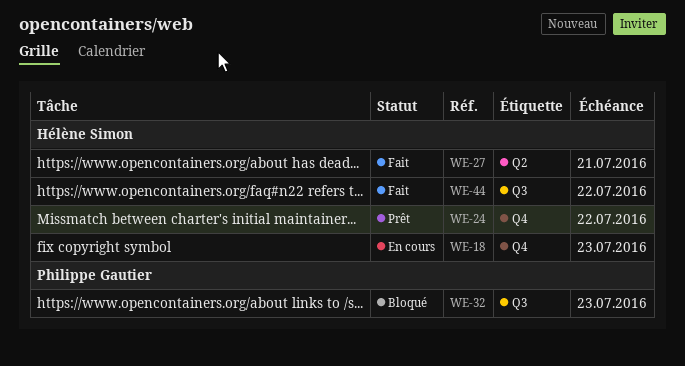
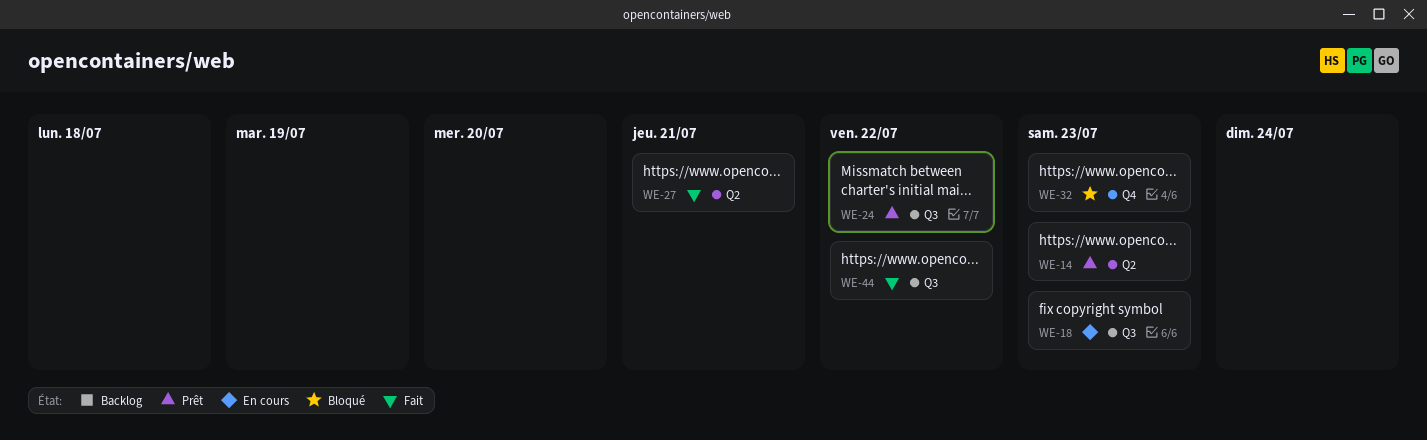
WE-14: none -> present
WE-18, label: Q4 -> Q3
WE-24, label: Q4 -> Q3
WE-32, label: Q3 -> Q4

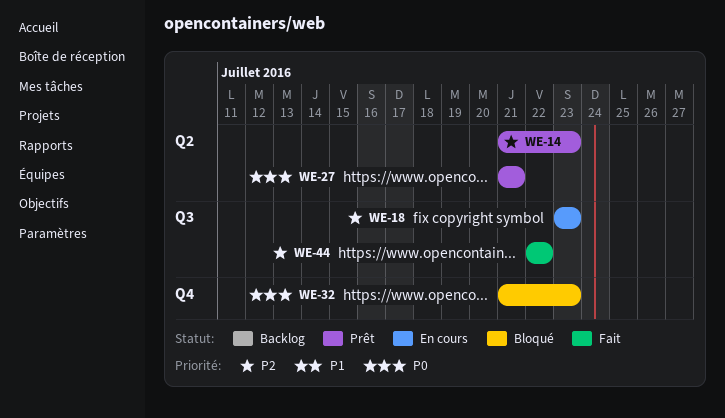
WE-24: present -> none
WE-27, status: Fait -> Prêt

